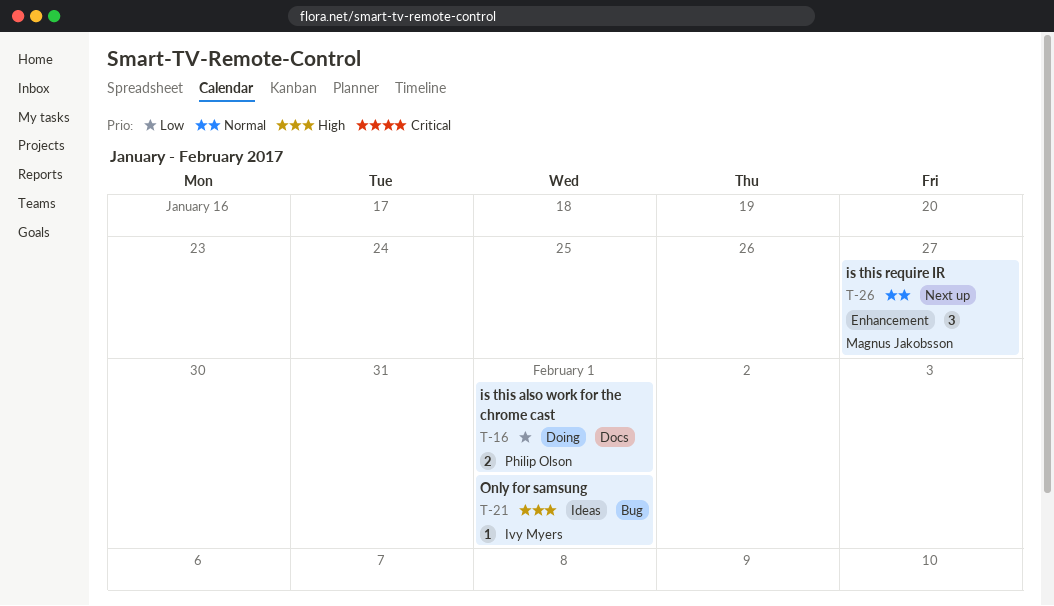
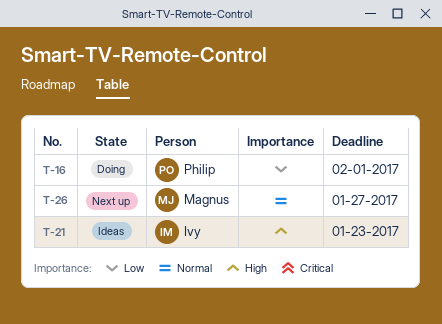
T-21, due: Feb 1 -> Jan 23

